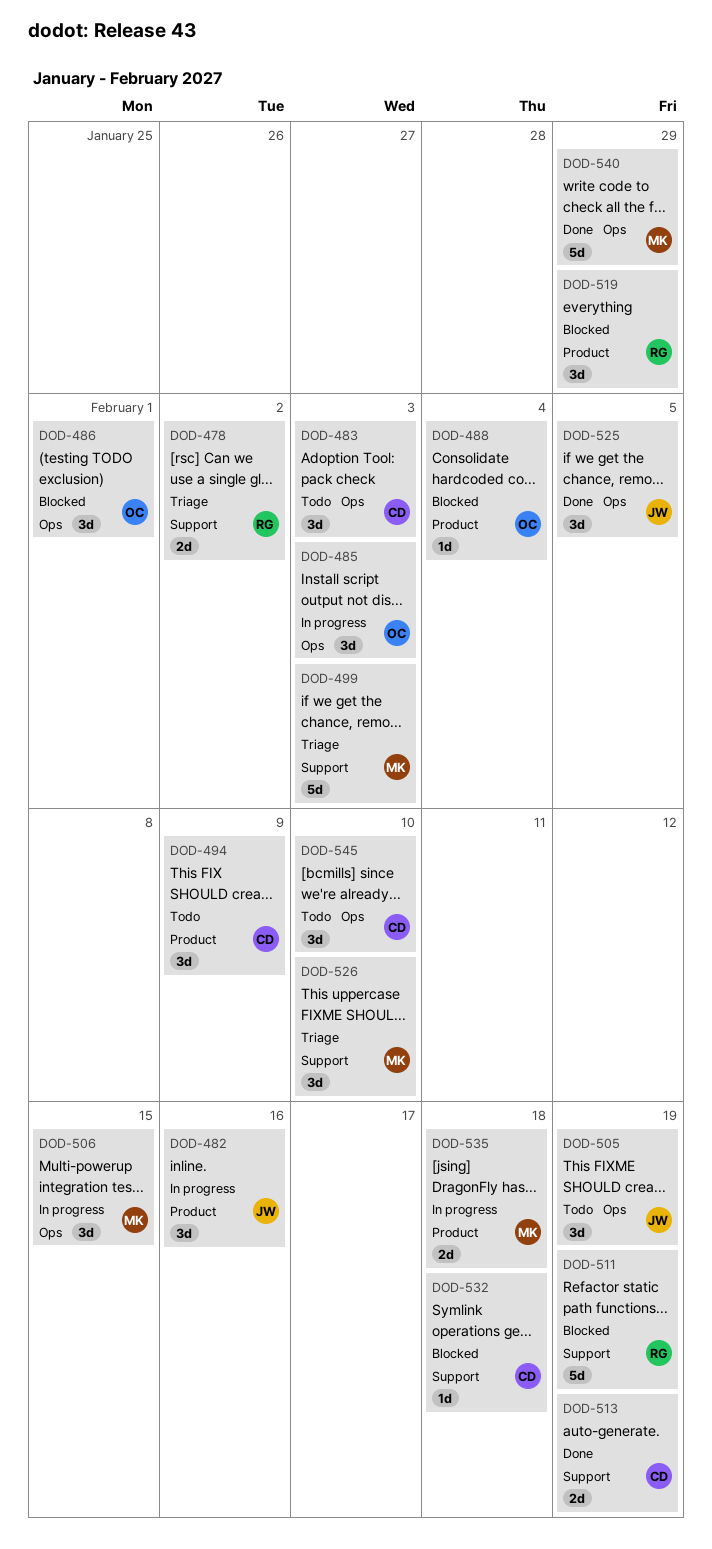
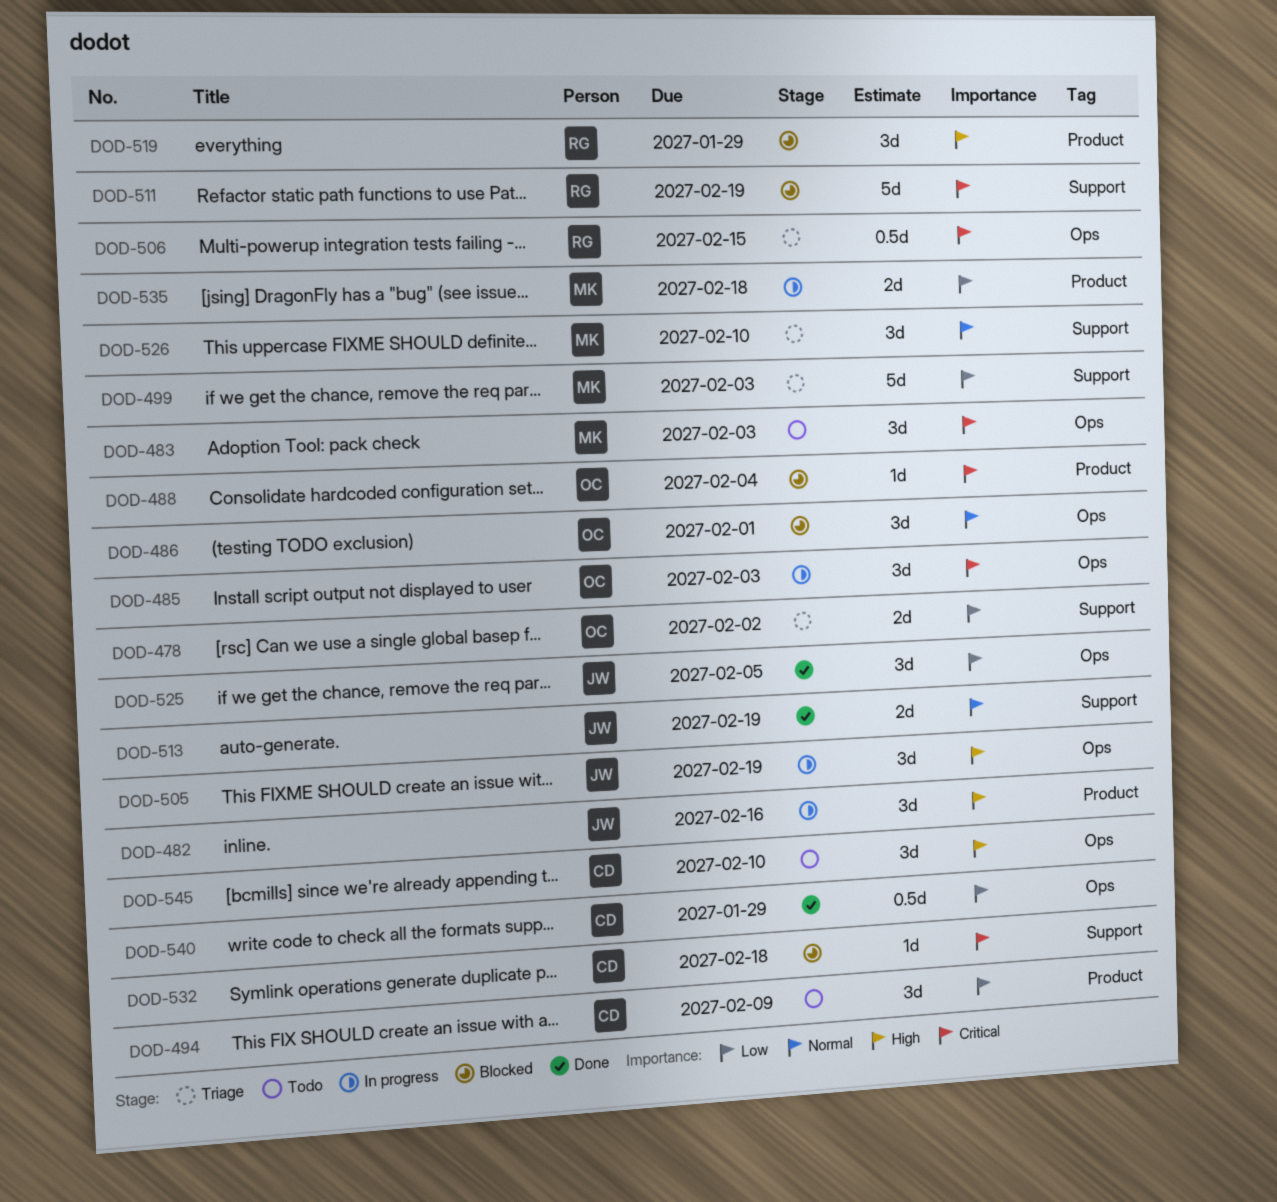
DOD-478, owner: RG -> OC
DOD-483, owner: CD -> MK
DOD-505, status: Todo -> In progress
DOD-506, status: In progress -> Triage
DOD-506, owner: MK -> RG
DOD-506, estimate: 3d -> 0.5d
DOD-513, owner: CD -> JW
DOD-540, owner: MK -> CD
DOD-540, estimate: 5d -> 0.5d

